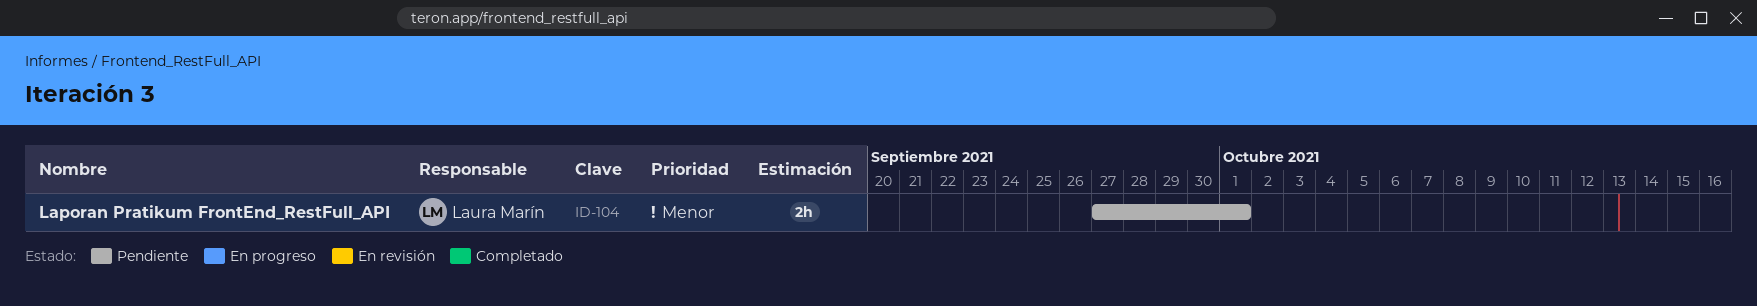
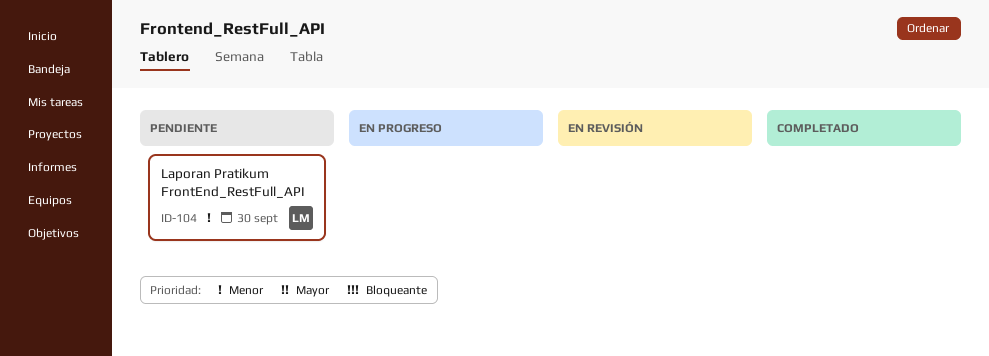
ID-104, due: Oct 1 -> Sep 30

